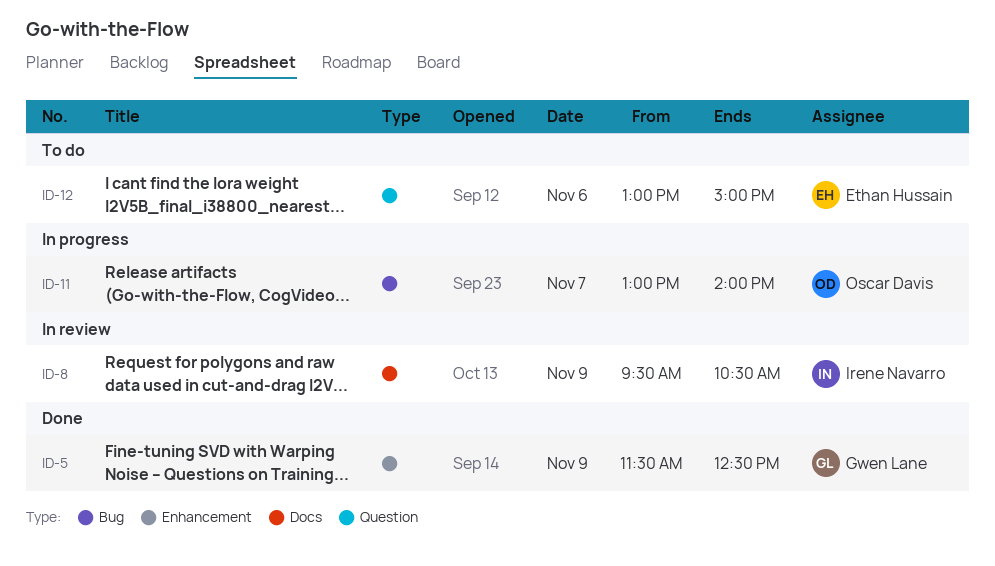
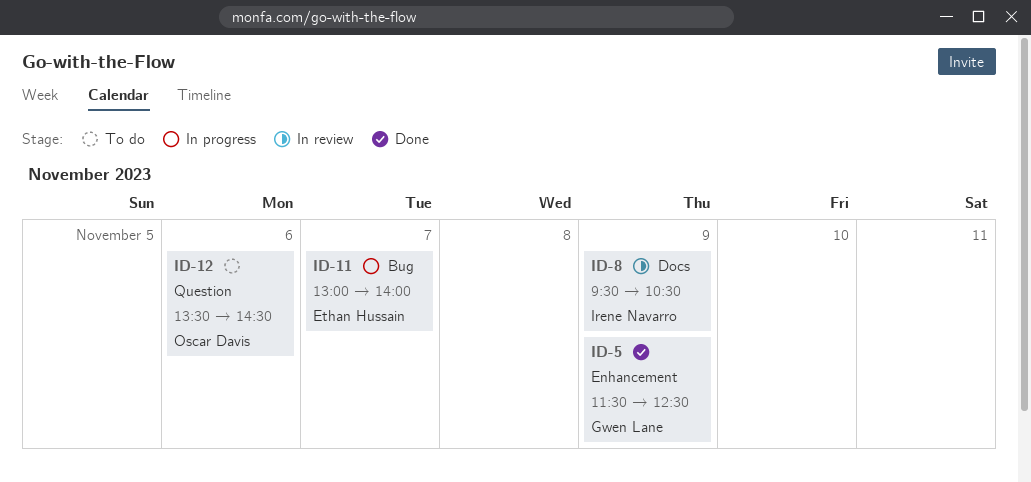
ID-11, owner: Oscar Davis -> Ethan Hussain
ID-12, owner: Ethan Hussain -> Oscar Davis
ID-12, begins: 13:00 -> 13:30
ID-12, ends: 15:00 -> 14:30

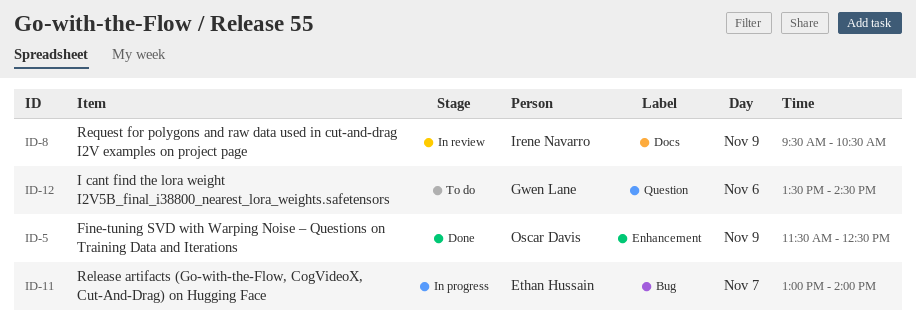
ID-5, owner: Gwen Lane -> Oscar Davis
ID-12, owner: Oscar Davis -> Gwen Lane

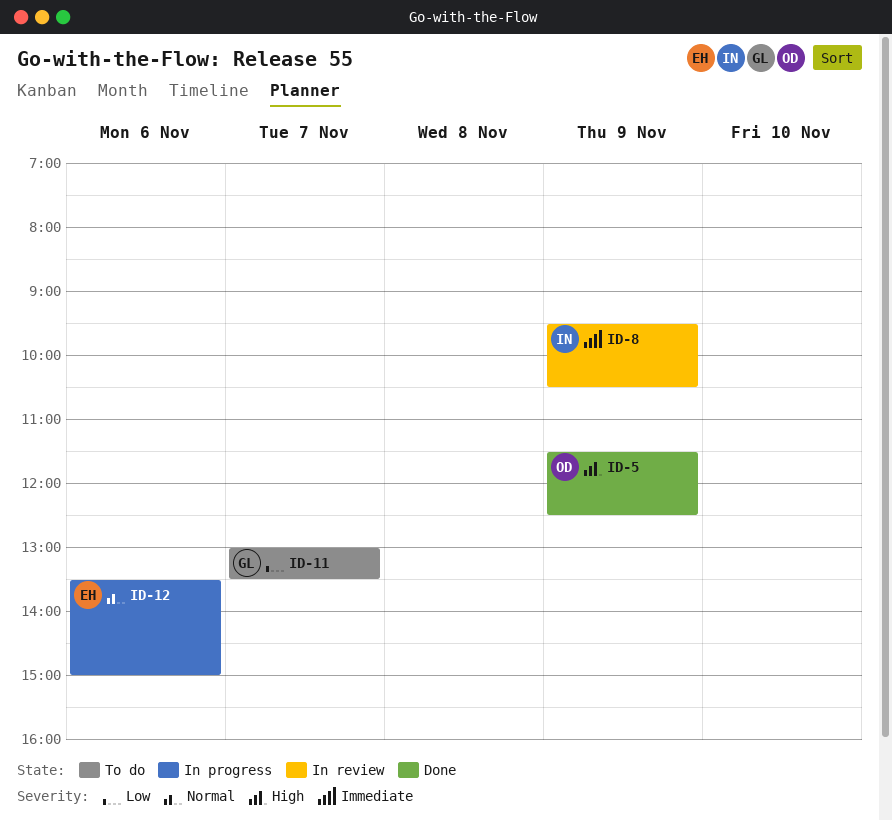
ID-11, status: In progress -> To do
ID-11, owner: Ethan Hussain -> Gwen Lane
ID-11, ends: 14:00 -> 13:30
ID-12, status: To do -> In progress
ID-12, owner: Gwen Lane -> Ethan Hussain
ID-12, ends: 14:30 -> 15:00

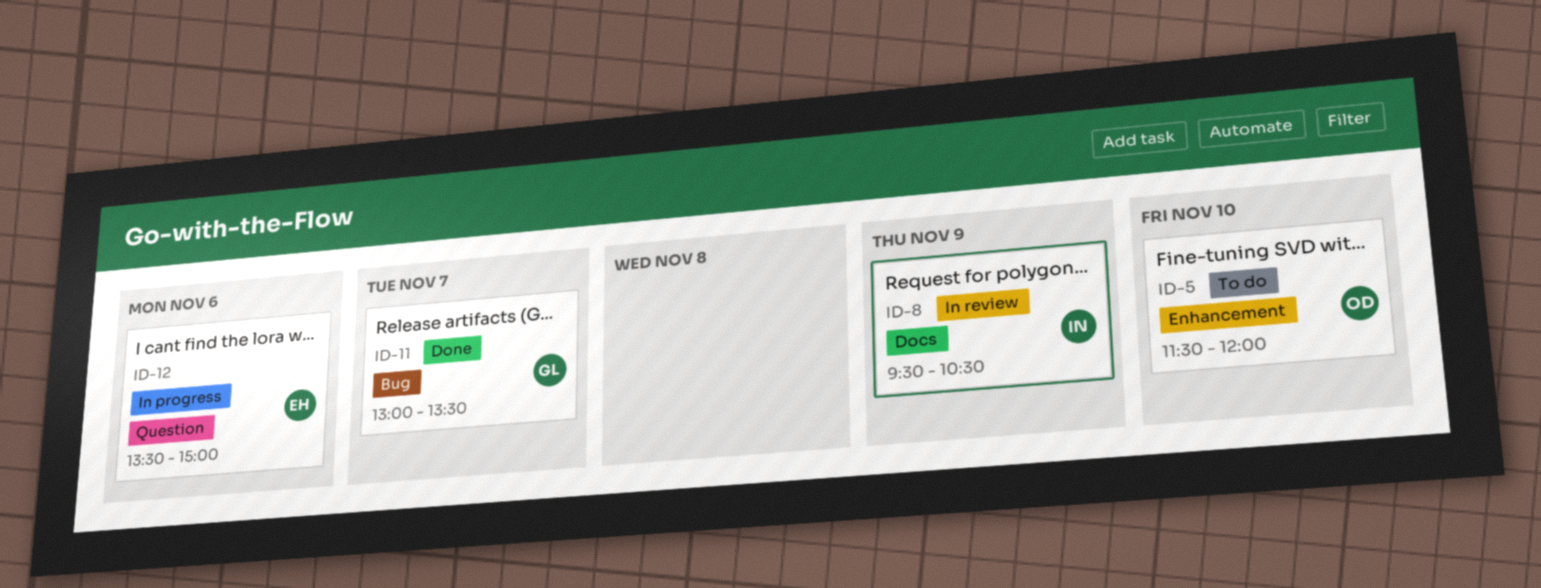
ID-5, status: Done -> To do
ID-5, day: Nov 9 -> Nov 10
ID-5, ends: 12:30 -> 12:00
ID-11, status: To do -> Done

